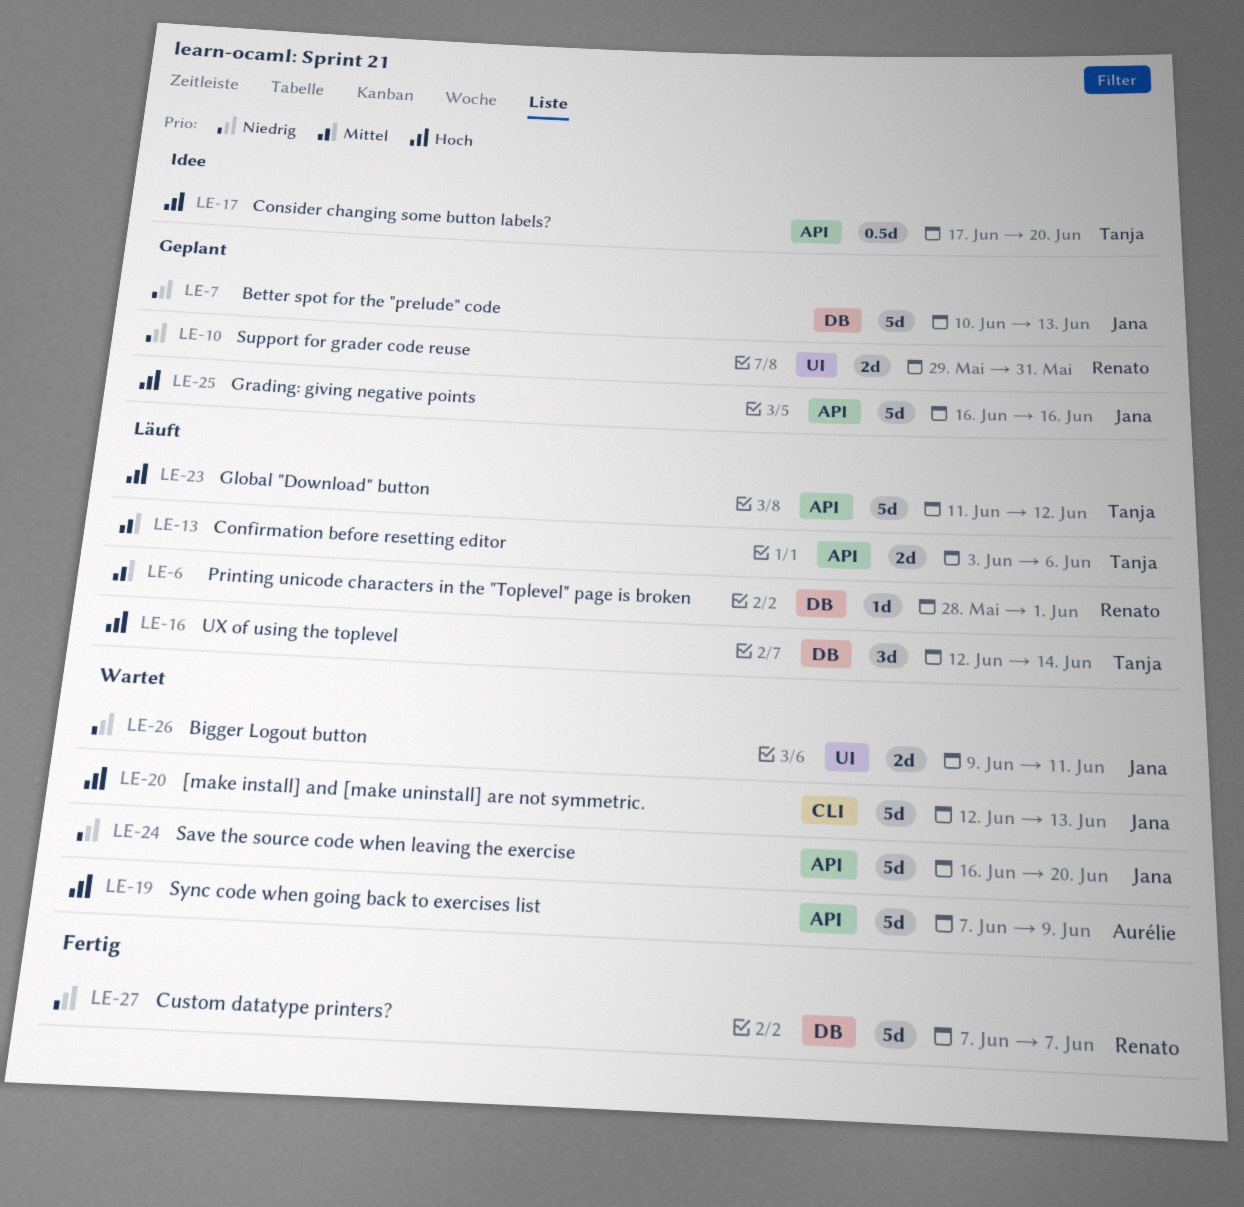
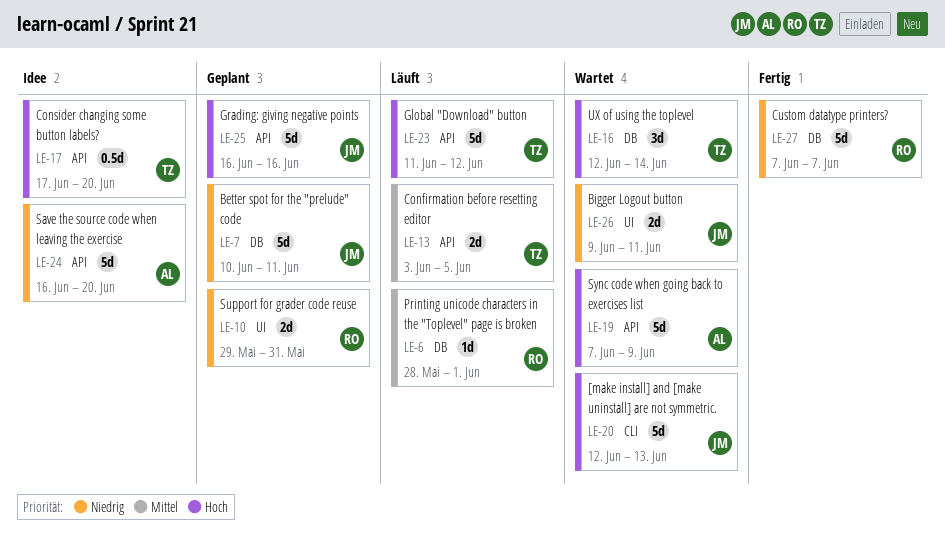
LE-7, due: Jun 13 -> Jun 11
LE-13, due: Jun 6 -> Jun 5
LE-16, status: Läuft -> Wartet
LE-24, status: Wartet -> Idee
LE-24, owner: Jana -> Aurélie

